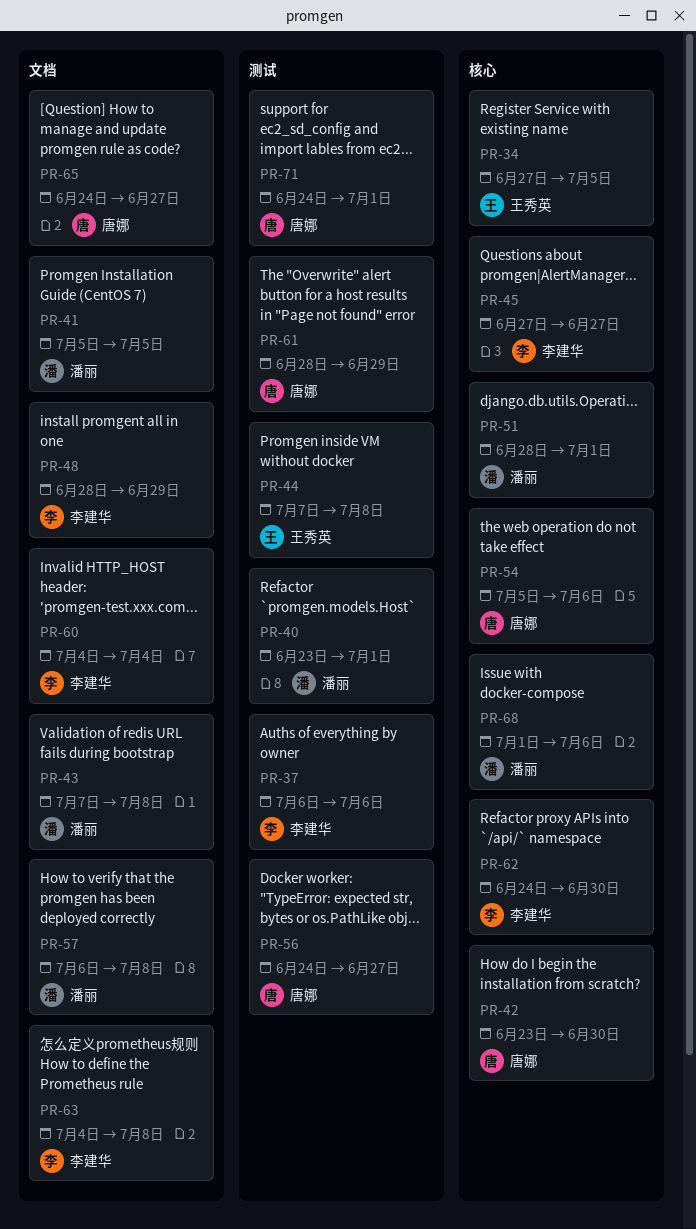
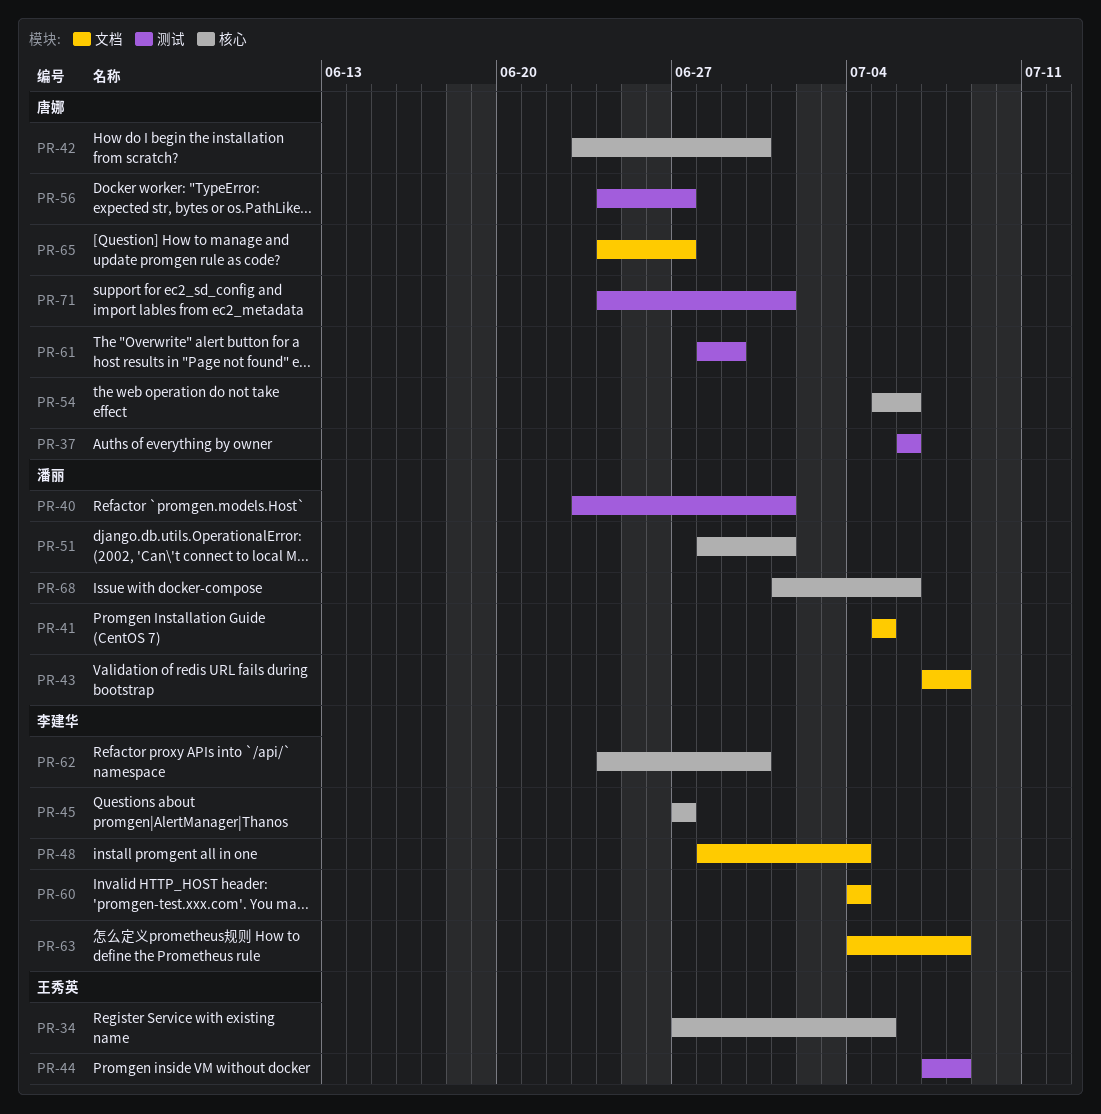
PR-37, owner: 李建华 -> 唐娜
PR-48, due: Jun 29 -> Jul 4
PR-57: present -> none

